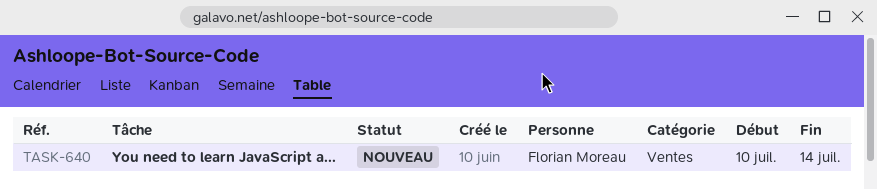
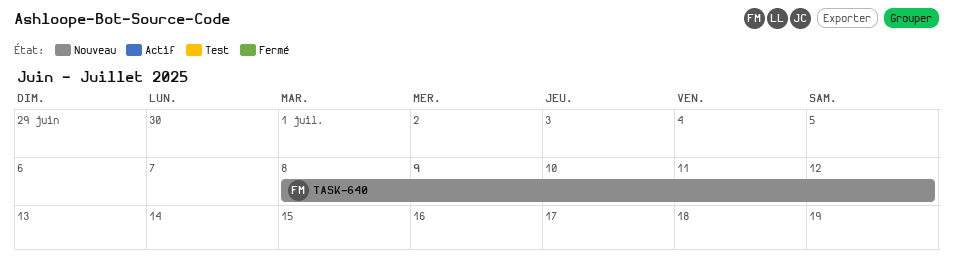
TASK-640, start: Jul 10 -> Jul 8
TASK-640, due: Jul 14 -> Jul 12

